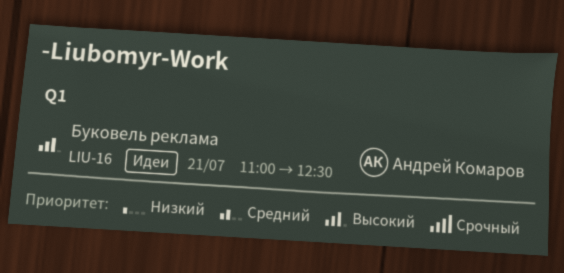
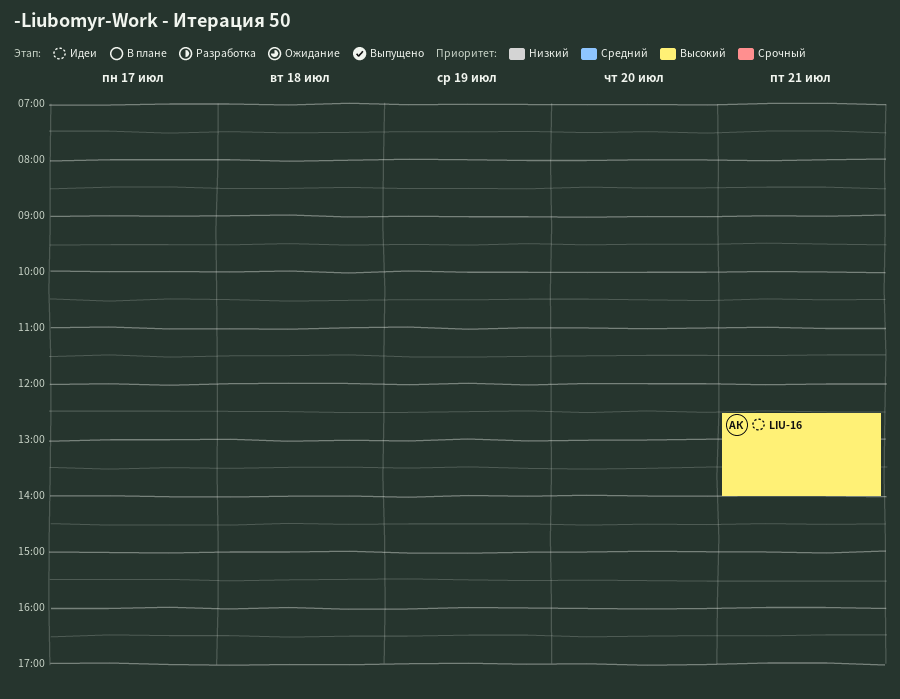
LIU-16, begins: 11:00 -> 12:30
LIU-16, ends: 12:30 -> 14:00

